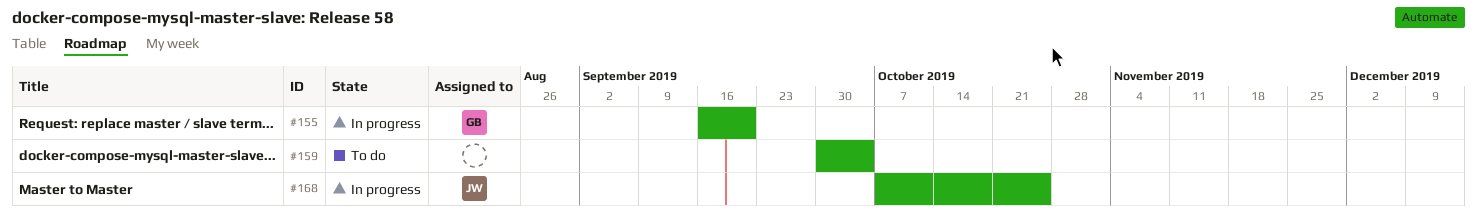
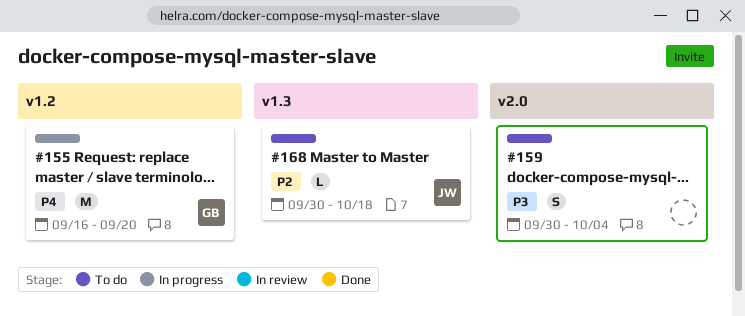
#168, status: In progress -> To do
#168, start: Oct 7 -> Sep 30
#168, due: Oct 25 -> Oct 18

